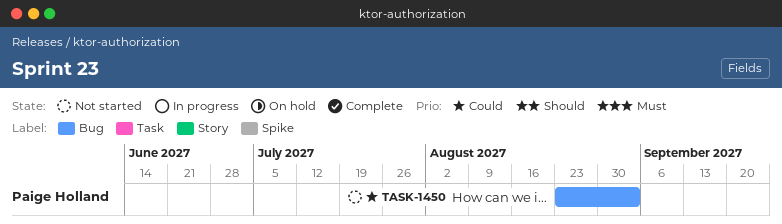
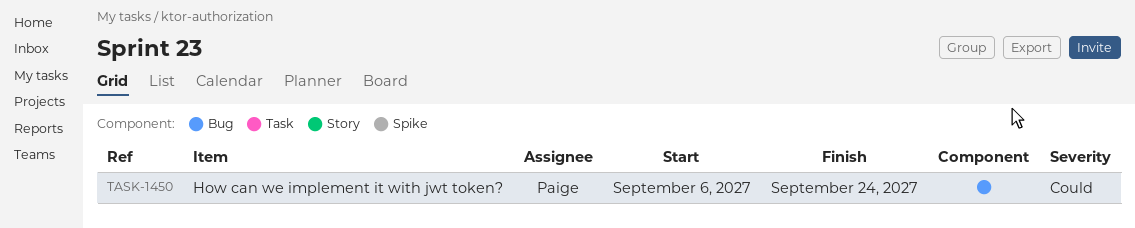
TASK-1450, start: Aug 23 -> Sep 6
TASK-1450, due: Sep 3 -> Sep 24

